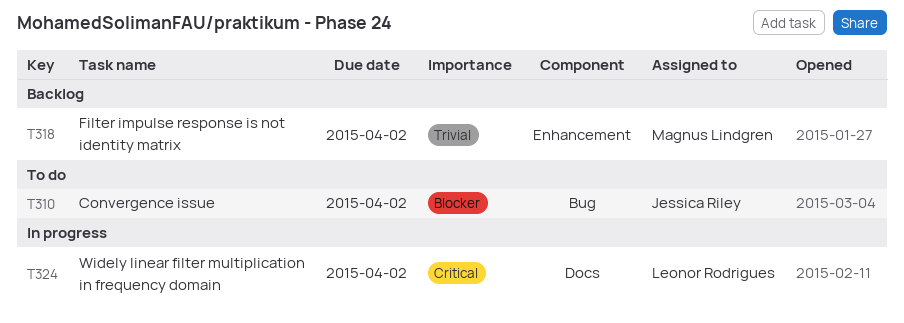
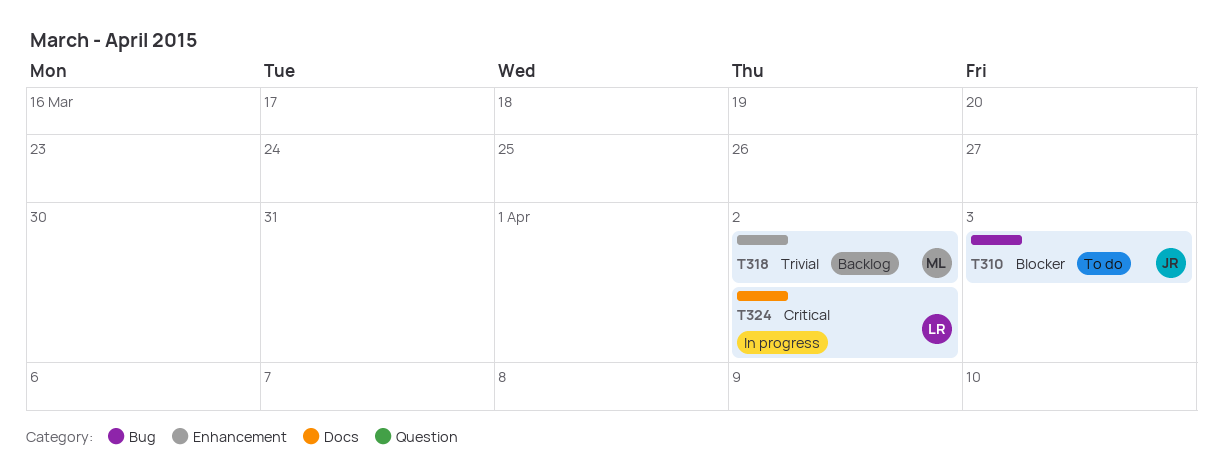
T310, due: Apr 2 -> Apr 3

